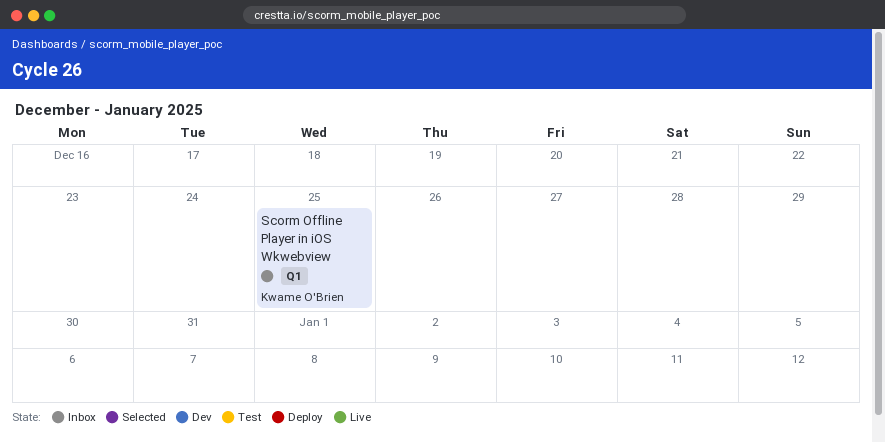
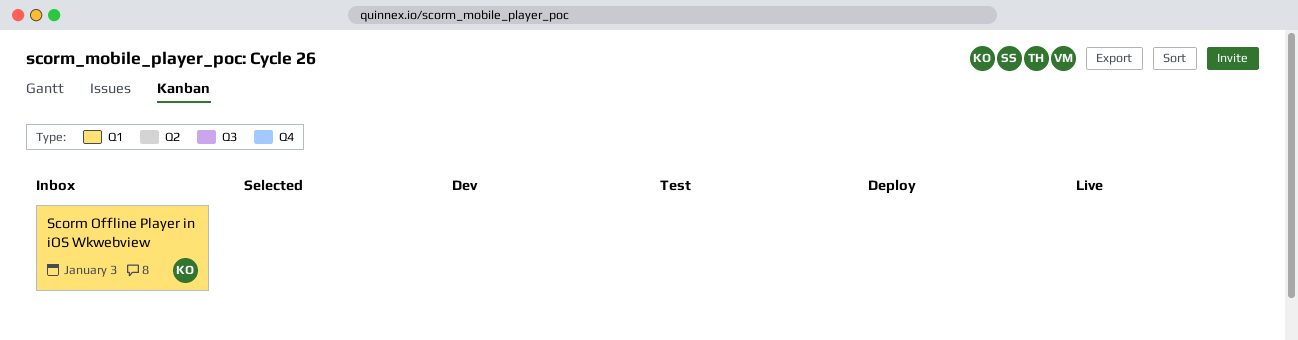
Scorm Offline Player in iOS Wkwebview, due: Dec 25 -> Jan 3

